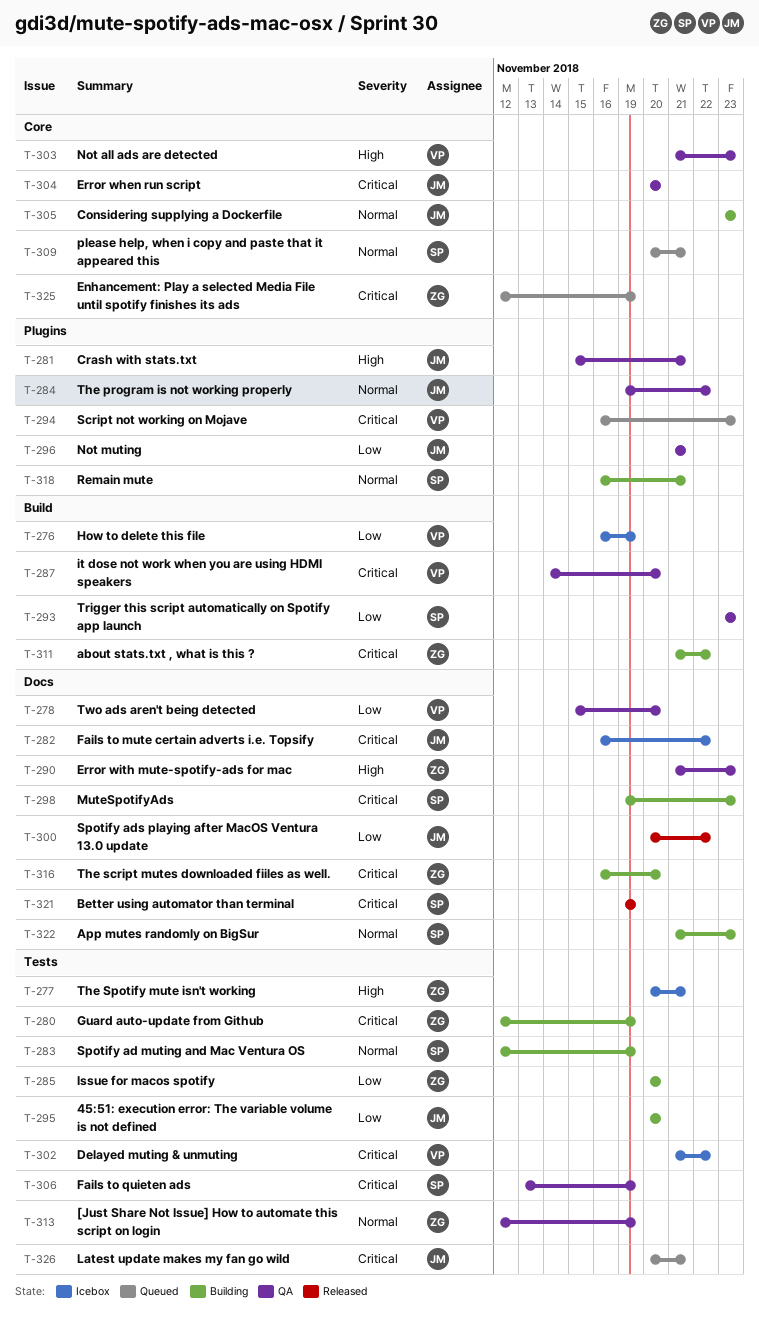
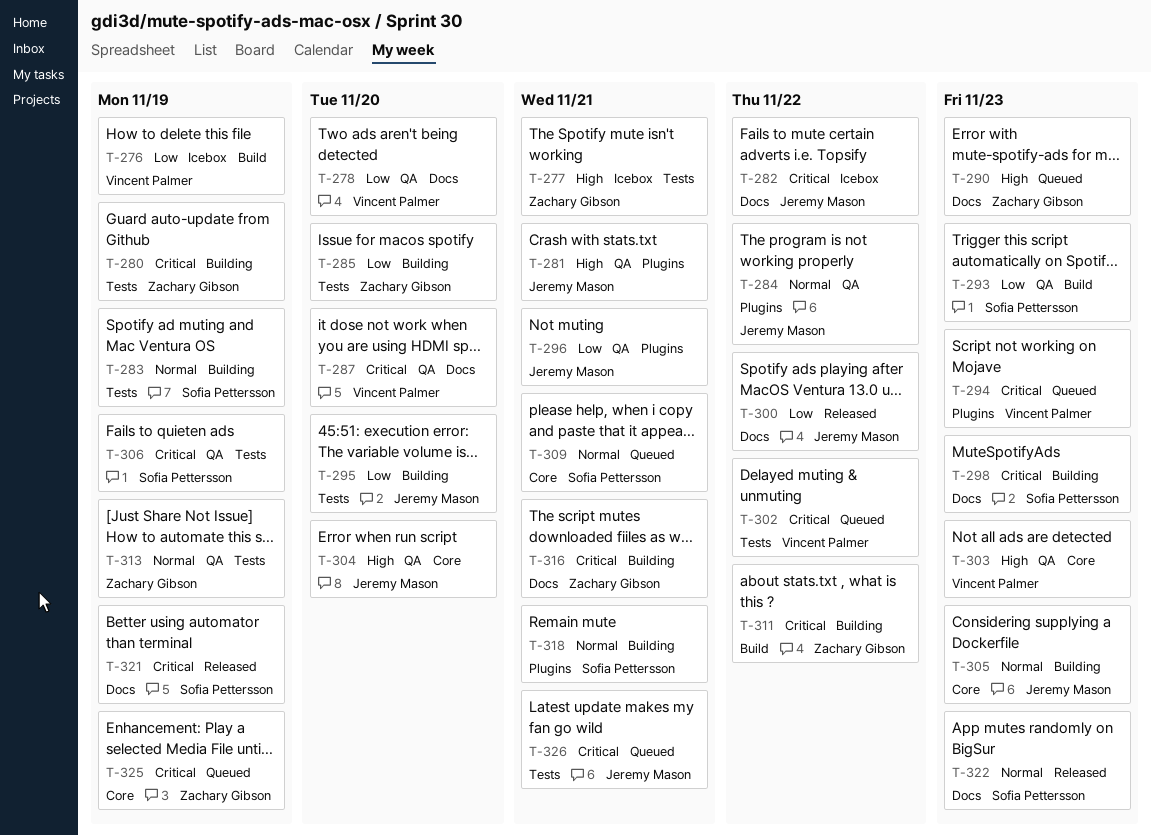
T-287, label: Build -> Docs
T-290, status: QA -> Queued
T-302, status: Icebox -> Queued
T-304, priority: Critical -> High
T-316, due: Nov 20 -> Nov 21
T-322, status: Building -> Released

